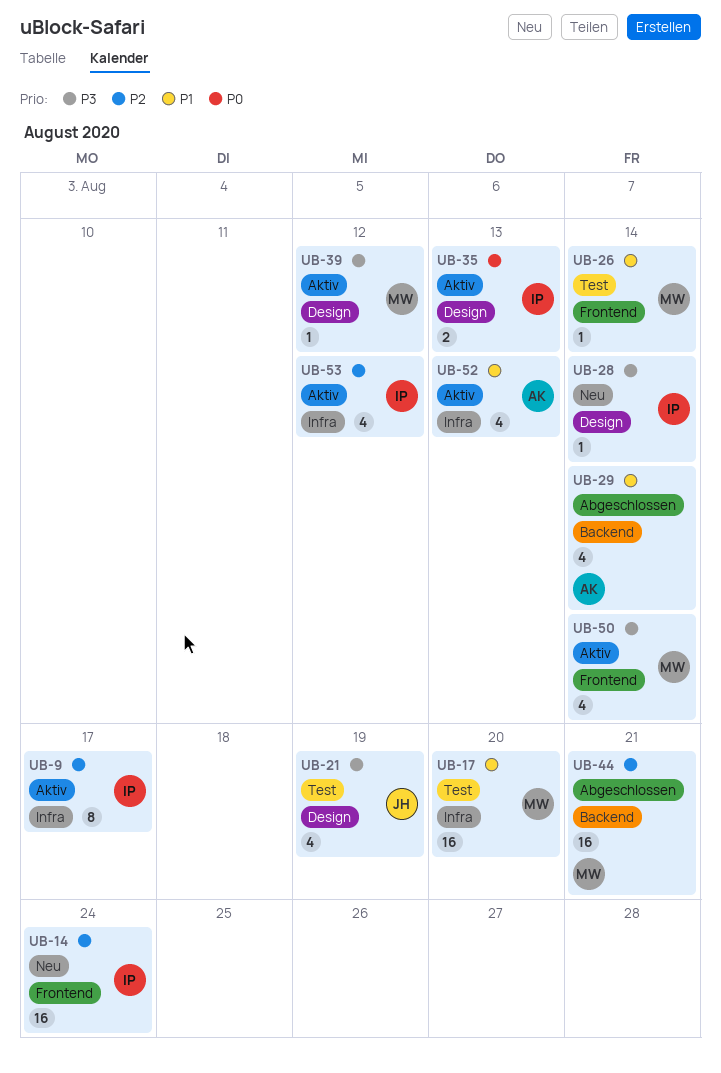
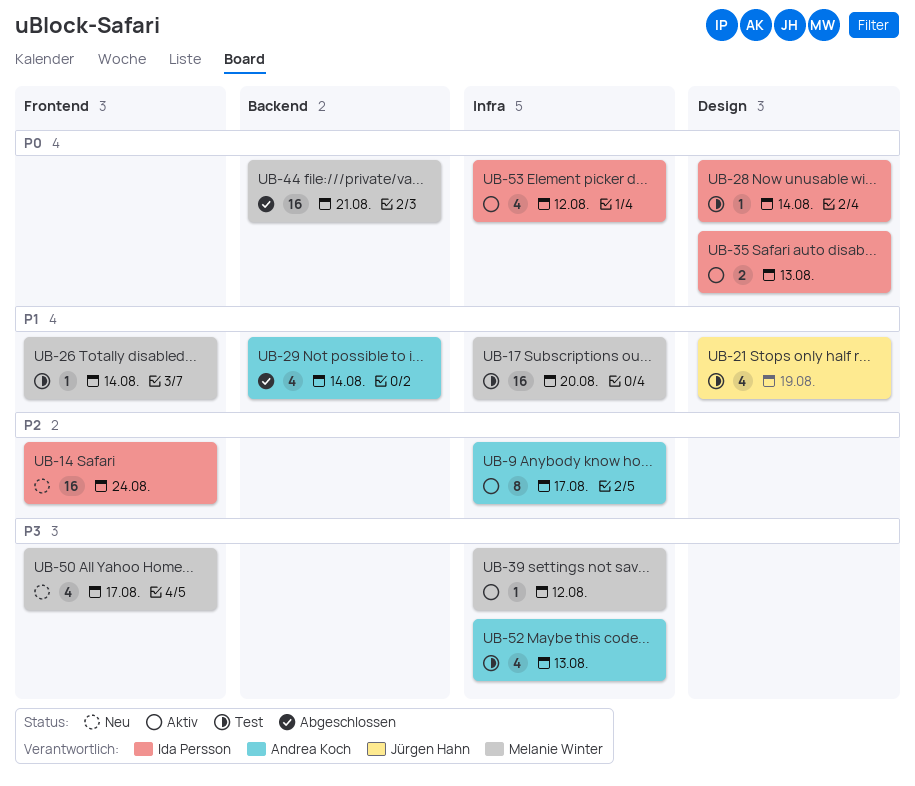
UB-9, owner: Ida Persson -> Andrea Koch
UB-21, priority: P3 -> P1
UB-28, status: Neu -> Test
UB-28, priority: P3 -> P0
UB-39, label: Design -> Infra
UB-44, priority: P2 -> P0
UB-50, status: Aktiv -> Neu
UB-50, due: Aug 14 -> Aug 17
UB-52, status: Aktiv -> Test
UB-52, priority: P1 -> P3
UB-53, priority: P2 -> P0

